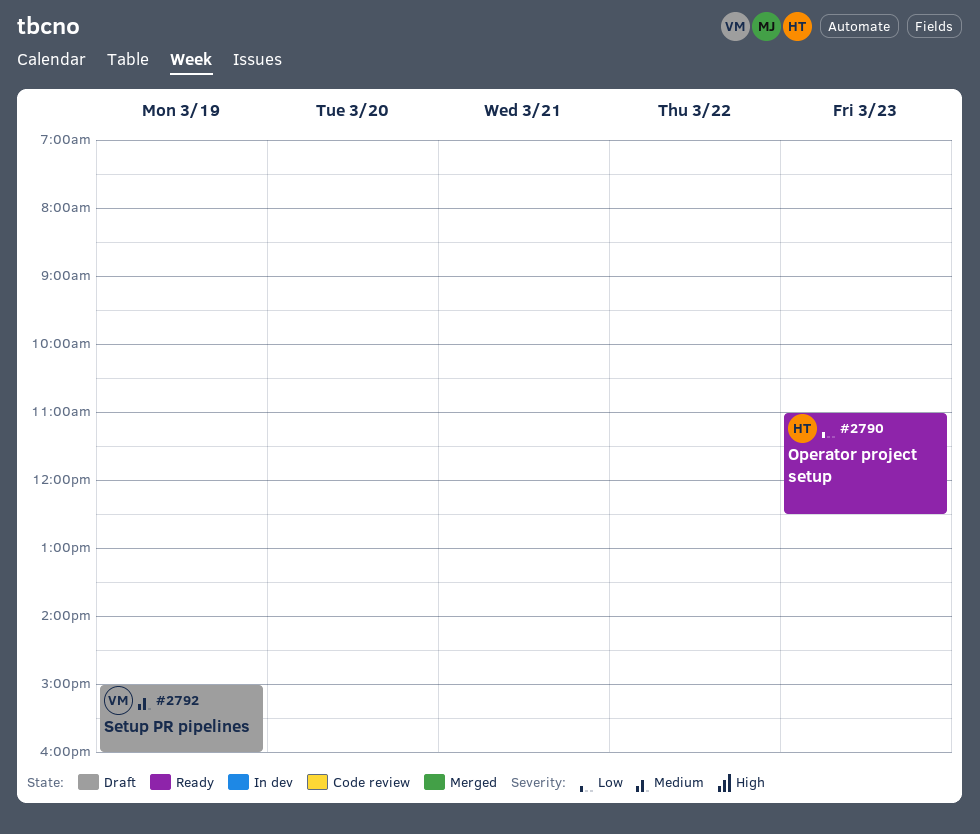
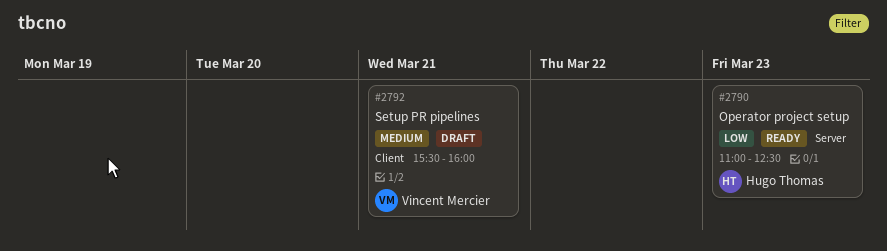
#2792, day: Mar 19 -> Mar 21
#2792, begins: 15:00 -> 15:30

